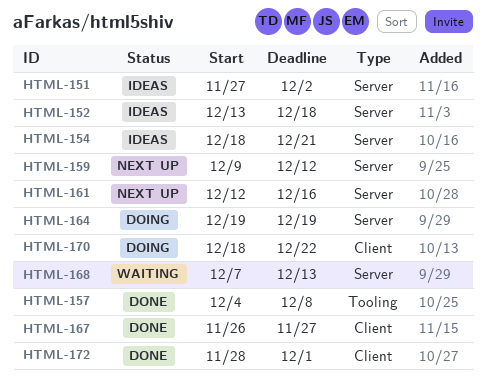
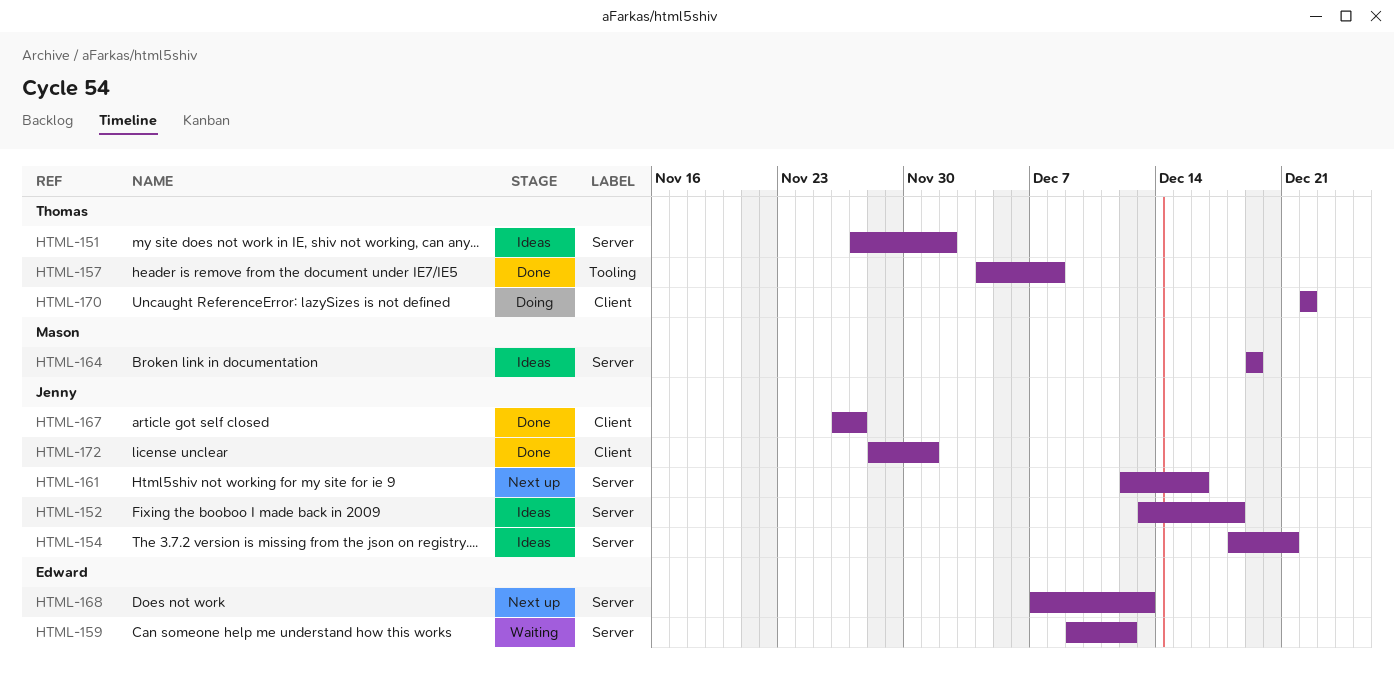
HTML-159, status: Next up -> Waiting
HTML-164, status: Doing -> Ideas
HTML-168, status: Waiting -> Next up
HTML-170, start: Dec 18 -> Dec 22

